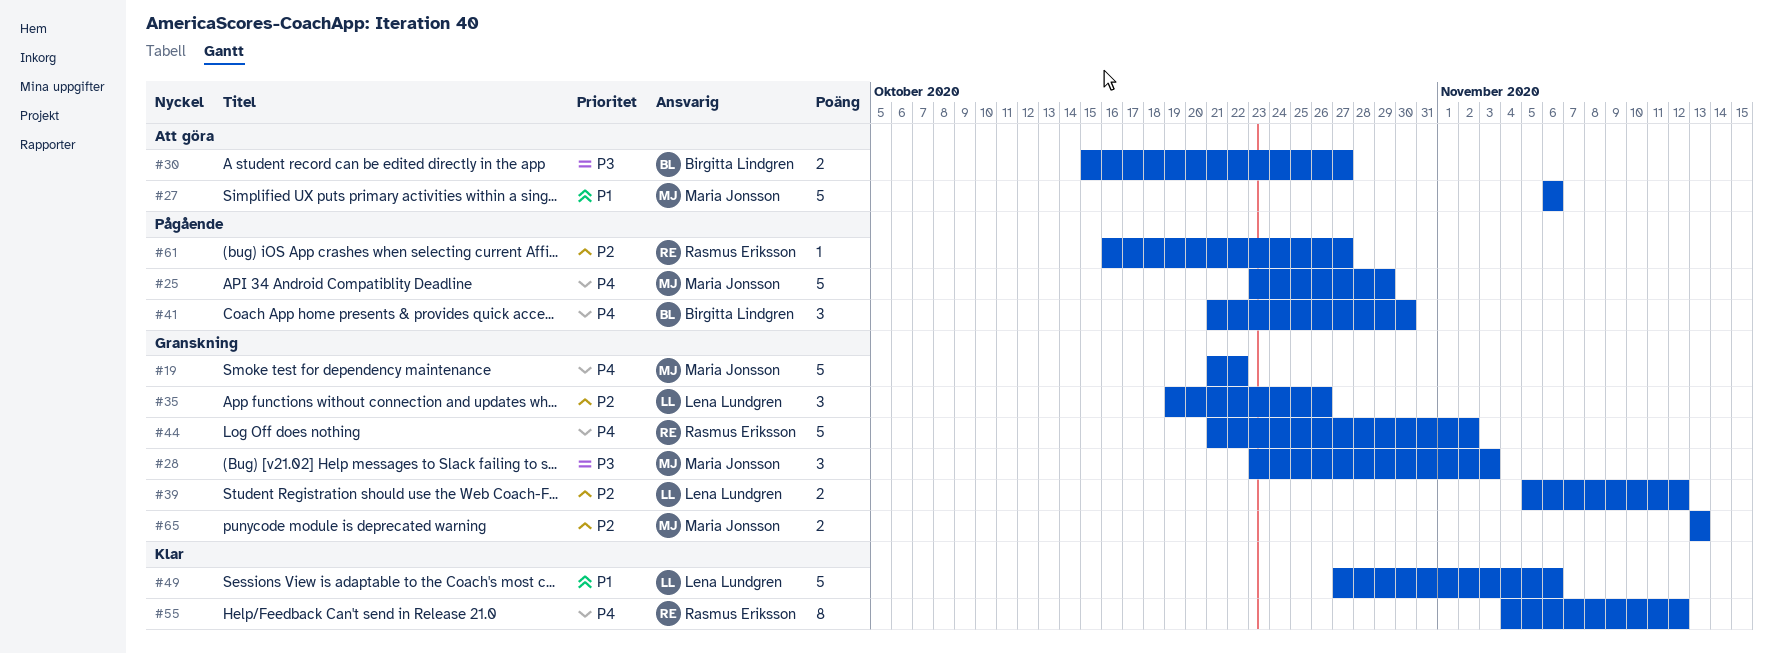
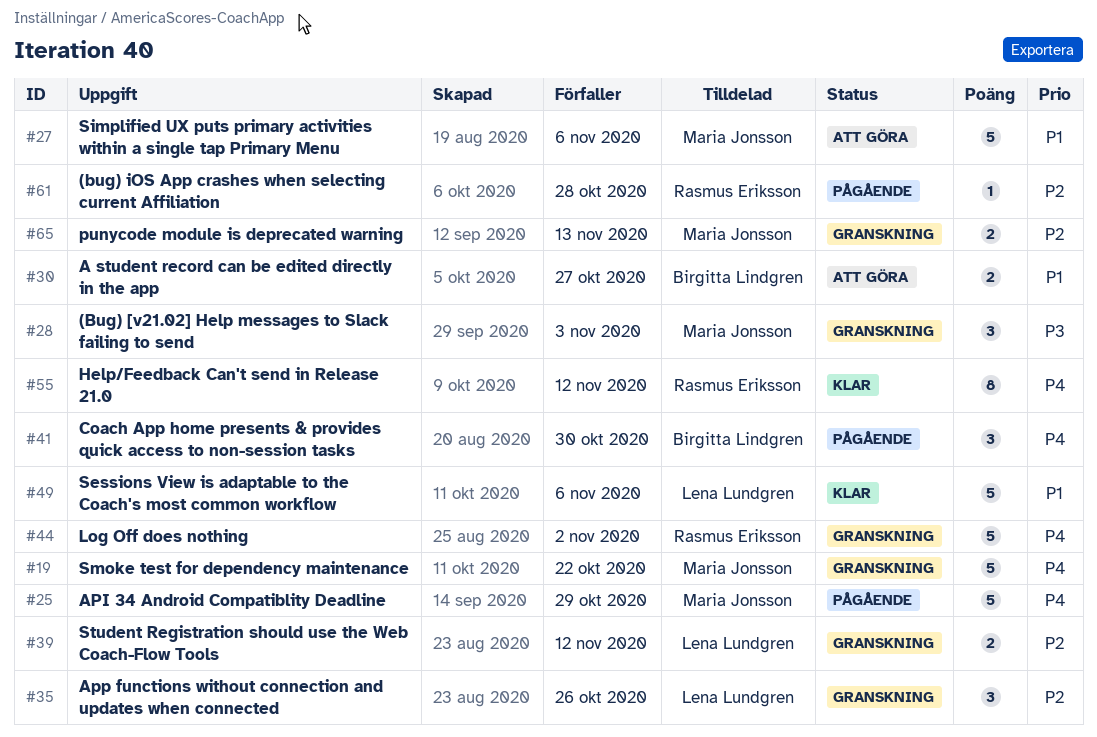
#30, priority: P3 -> P1
#61, due: Oct 27 -> Oct 28

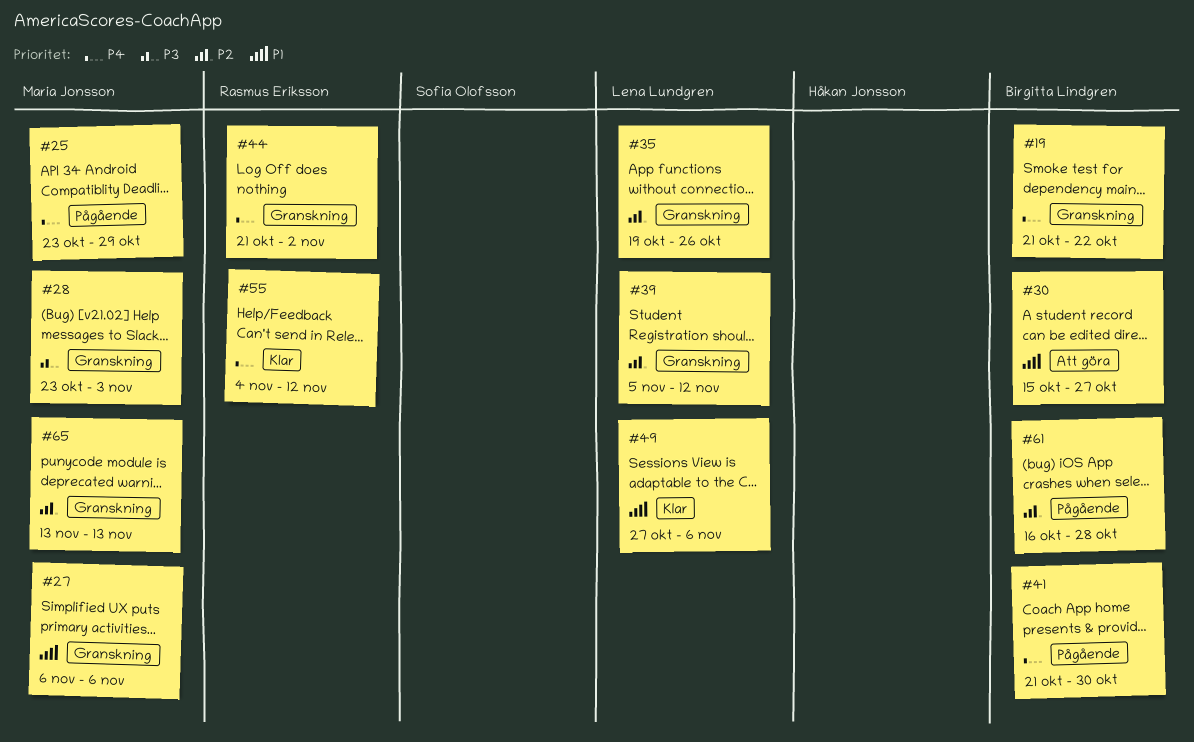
#19, owner: Maria Jonsson -> Birgitta Lindgren
#27, status: Att göra -> Granskning
#61, owner: Rasmus Eriksson -> Birgitta Lindgren

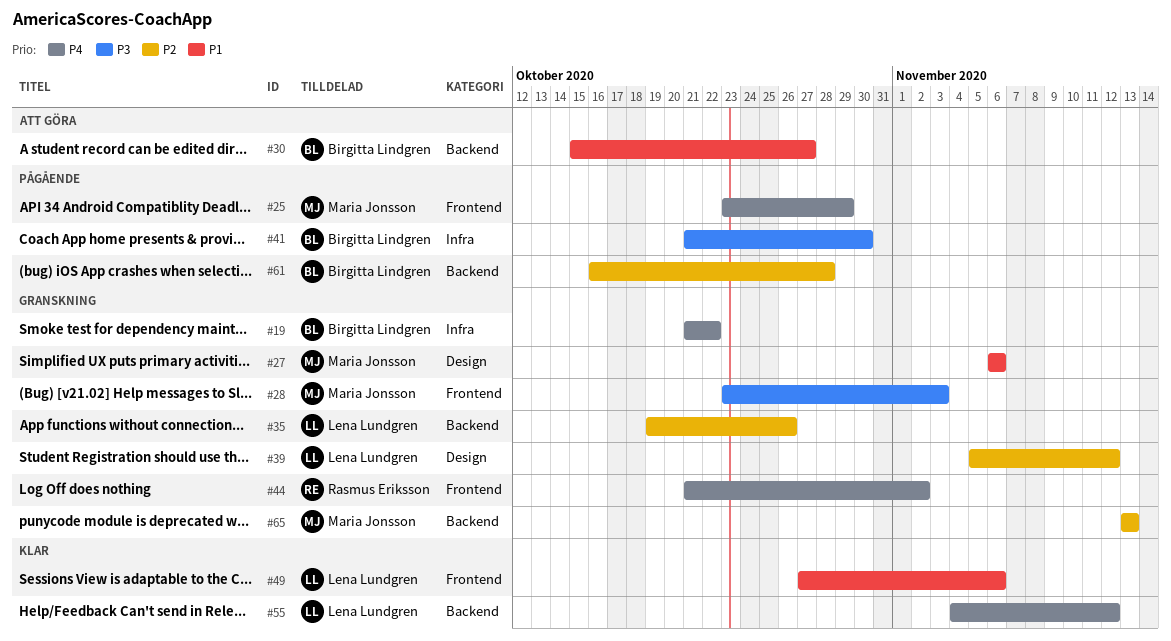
#41, priority: P4 -> P3
#55, owner: Rasmus Eriksson -> Lena Lundgren

